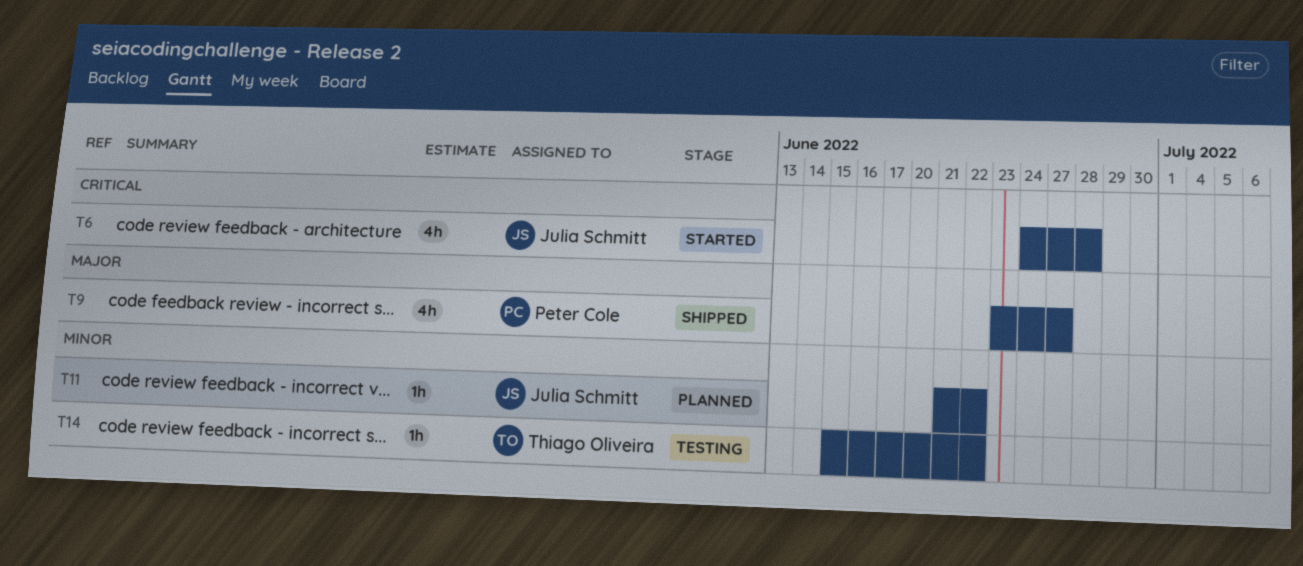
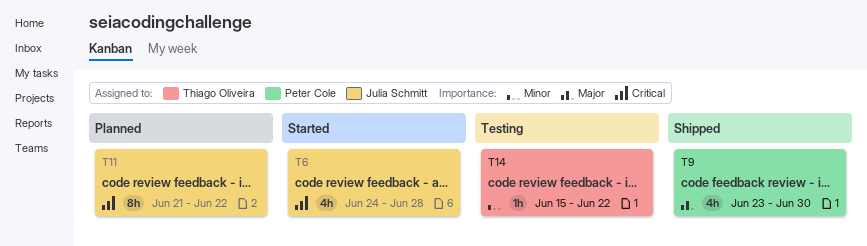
T9, due: Jun 27 -> Jun 30
T11, priority: Minor -> Critical
T11, estimate: 1h -> 8h

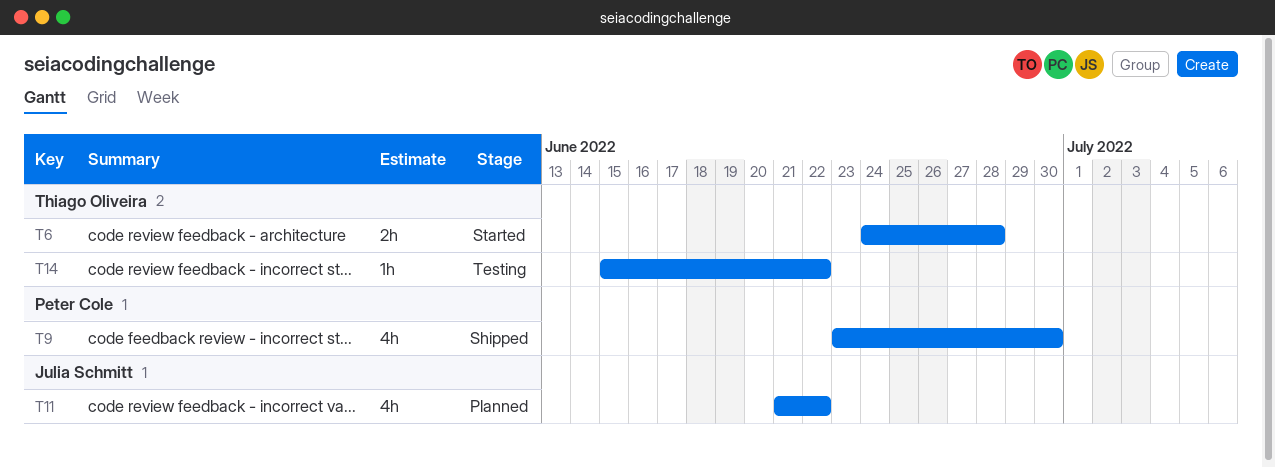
T6, owner: Julia Schmitt -> Thiago Oliveira
T6, estimate: 4h -> 2h
T11, estimate: 8h -> 4h

